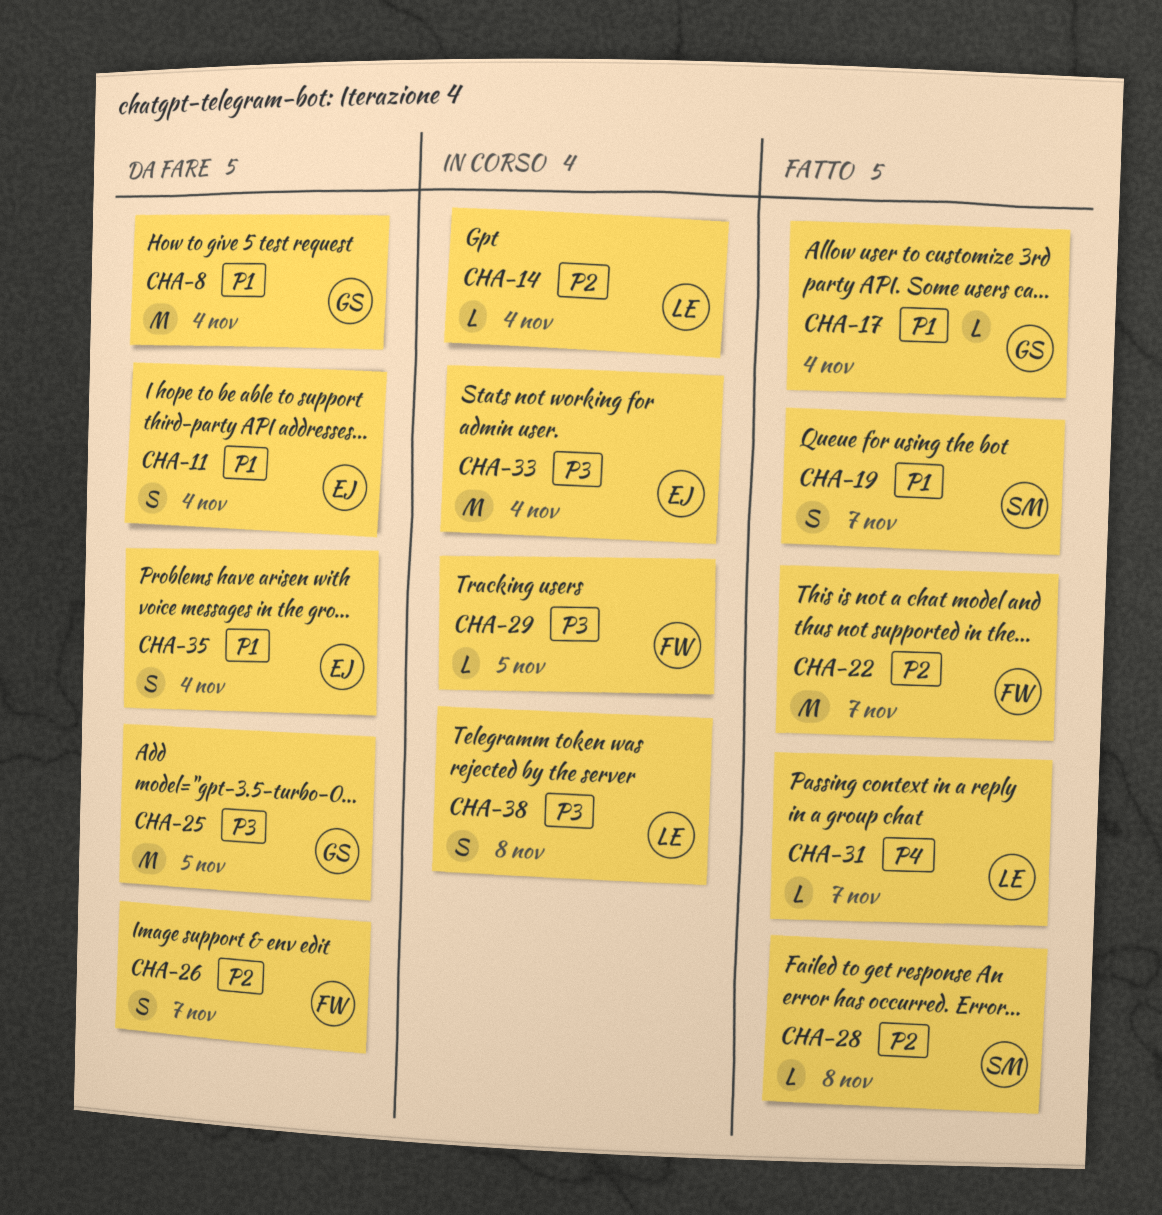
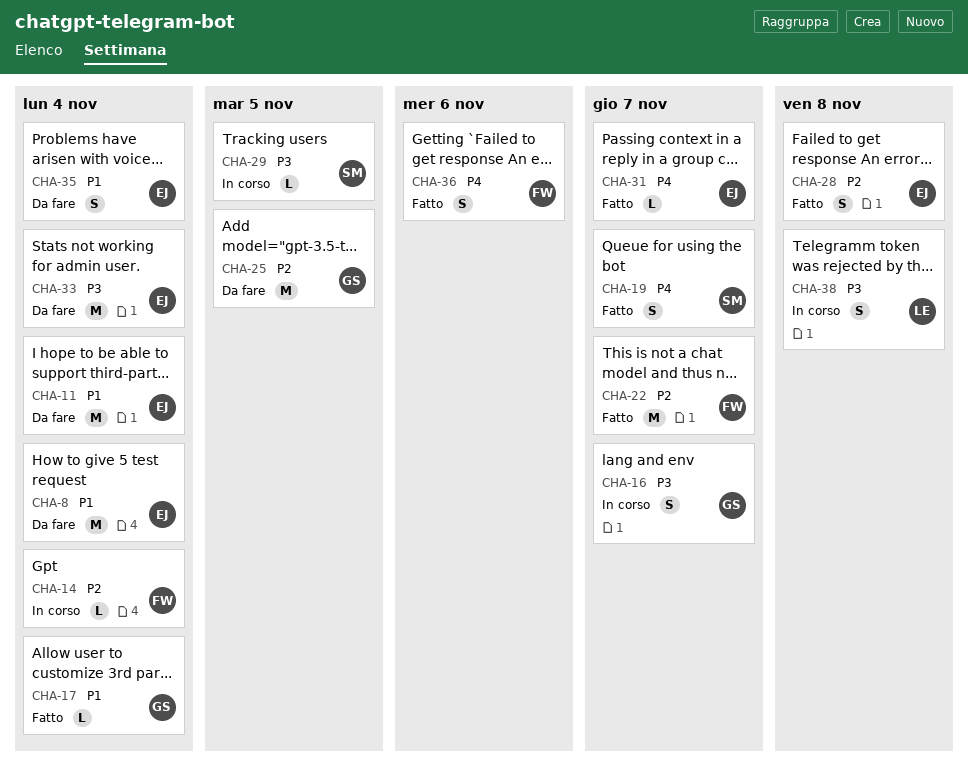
CHA-8, owner: GS -> EJ
CHA-11, estimate: S -> M
CHA-14, owner: LE -> FW
CHA-16: none -> present
CHA-19, priority: P1 -> P4
CHA-25, priority: P3 -> P2
CHA-26: present -> none
CHA-28, owner: SM -> EJ
CHA-28, estimate: L -> S
CHA-29, owner: FW -> SM
CHA-31, owner: LE -> EJ
CHA-33, status: In corso -> Da fare
CHA-36: none -> present

